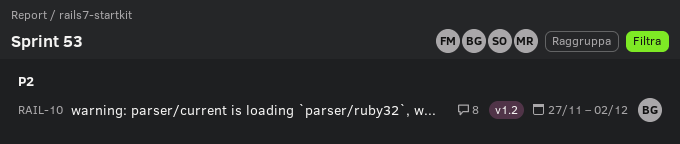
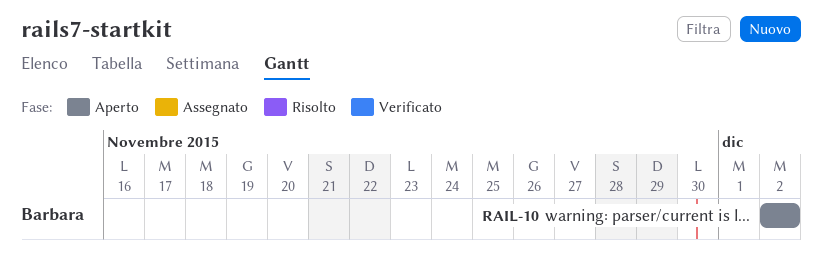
RAIL-10, start: Nov 27 -> Dec 2

